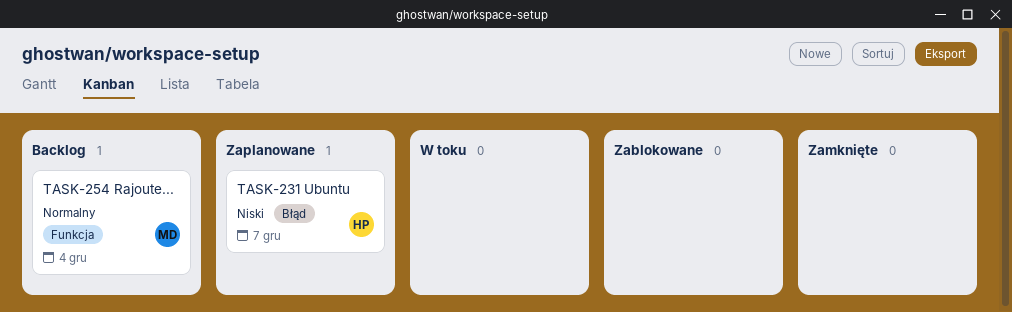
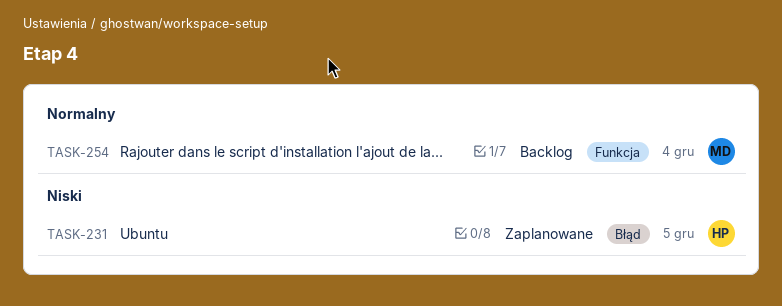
TASK-231, due: Dec 7 -> Dec 5

